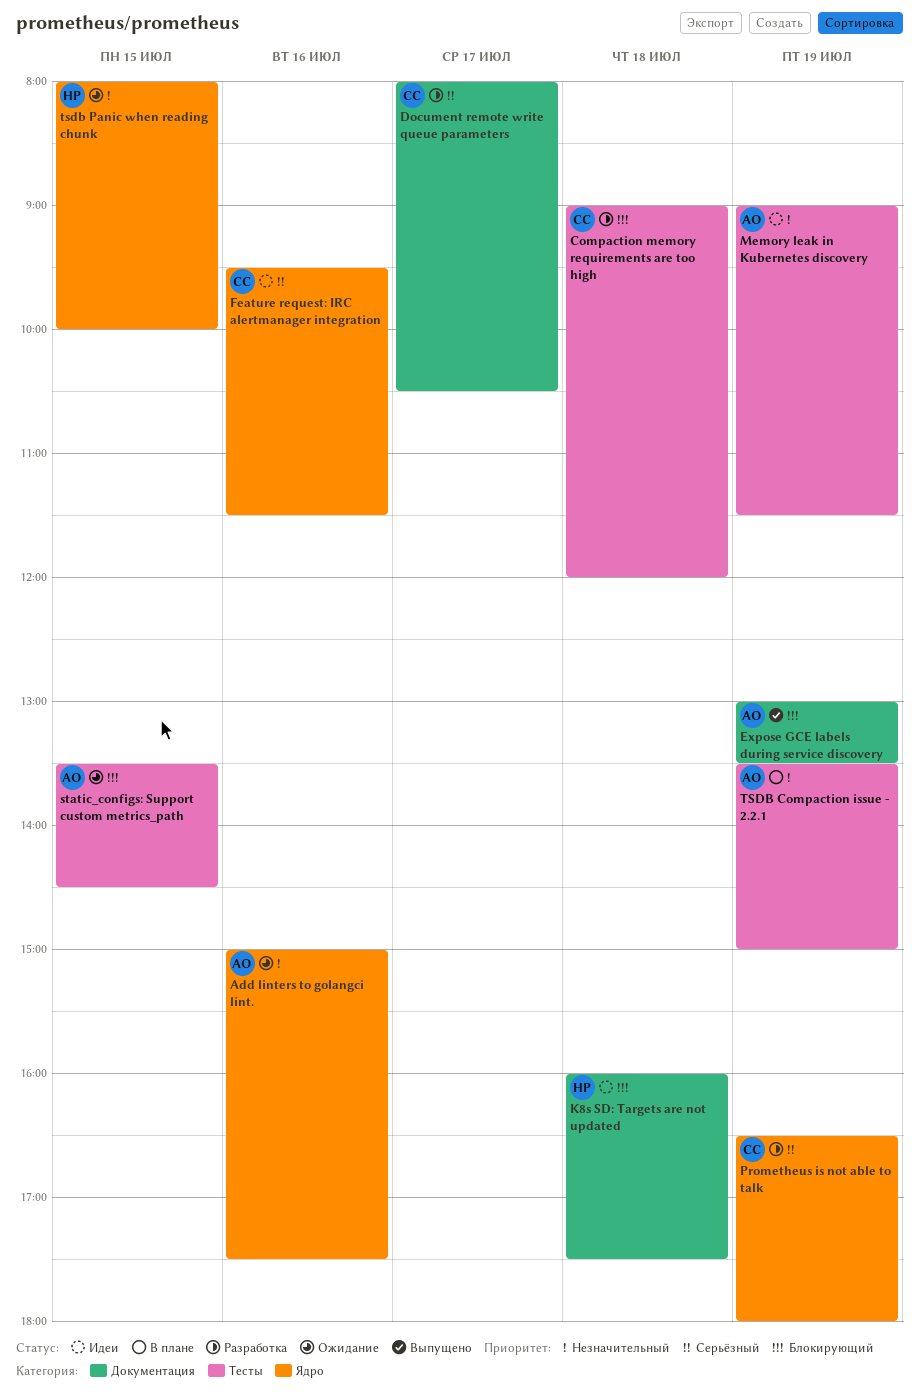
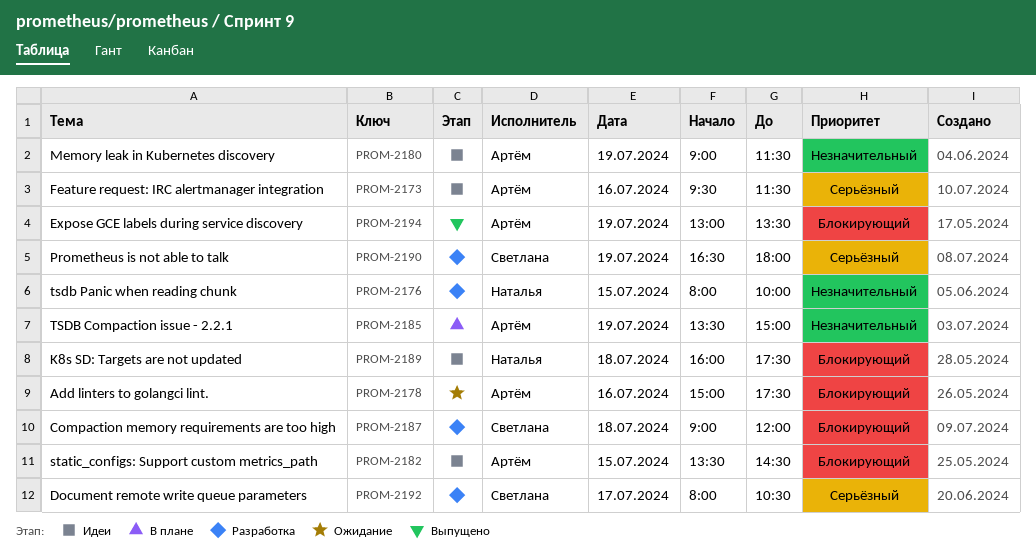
Add linters to golangci lint., priority: Незначительный -> Блокирующий
Feature request: IRC alertmanager integration, owner: Светлана -> Артём
static_configs: Support custom metrics_path, status: Ожидание -> Идеи
tsdb Panic when reading chunk, status: Ожидание -> Разработка

